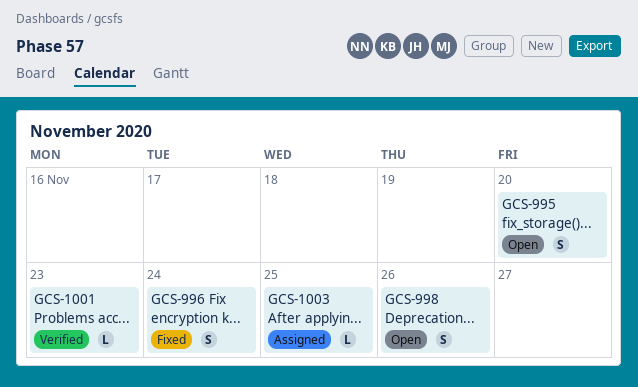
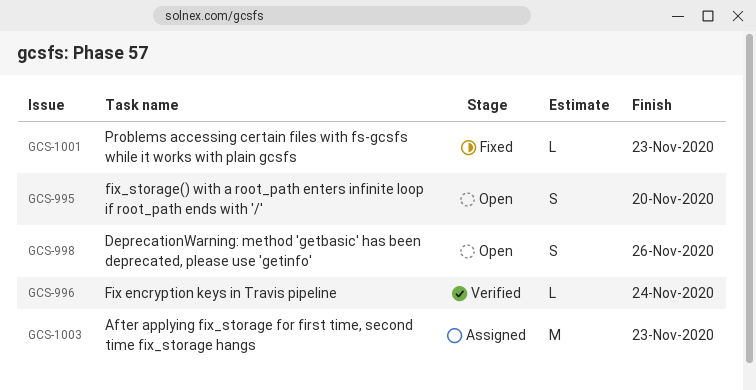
GCS-996, status: Fixed -> Verified
GCS-996, estimate: S -> L
GCS-1001, status: Verified -> Fixed
GCS-1003, estimate: L -> M
GCS-1003, due: Nov 25 -> Nov 23

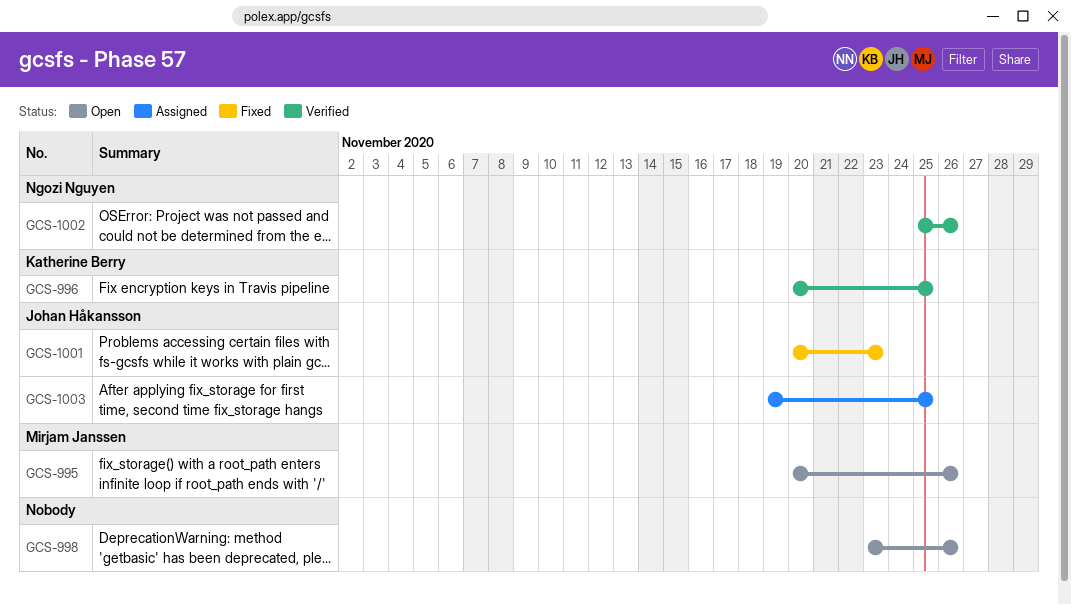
GCS-995, due: Nov 20 -> Nov 26
GCS-996, due: Nov 24 -> Nov 25
GCS-1002: none -> present
GCS-1003, due: Nov 23 -> Nov 25

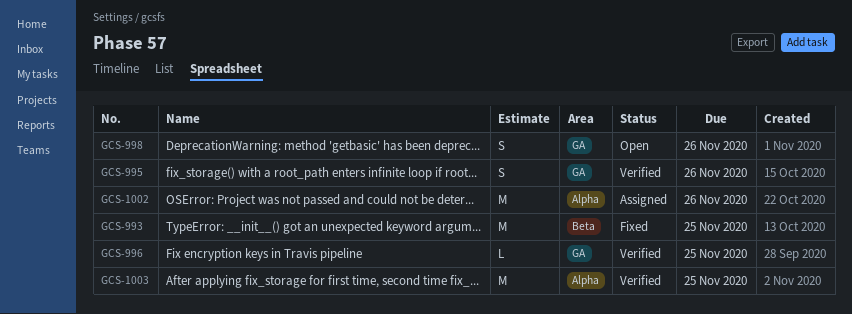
GCS-993: none -> present
GCS-995, status: Open -> Verified
GCS-1001: present -> none
GCS-1002, status: Verified -> Assigned
GCS-1003, status: Assigned -> Verified

